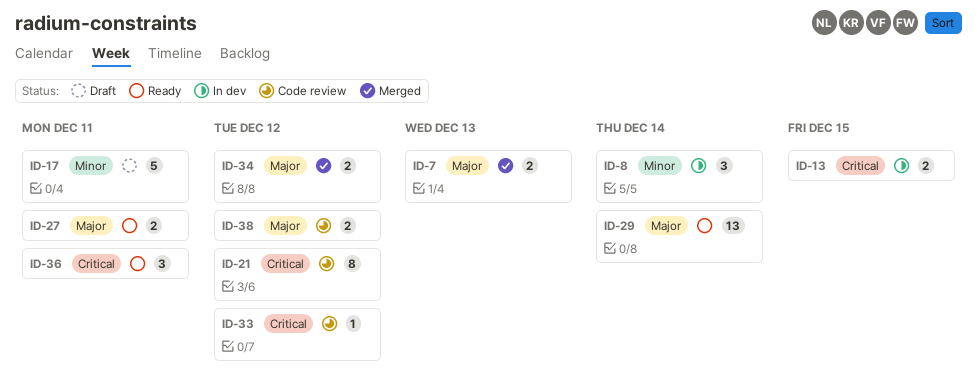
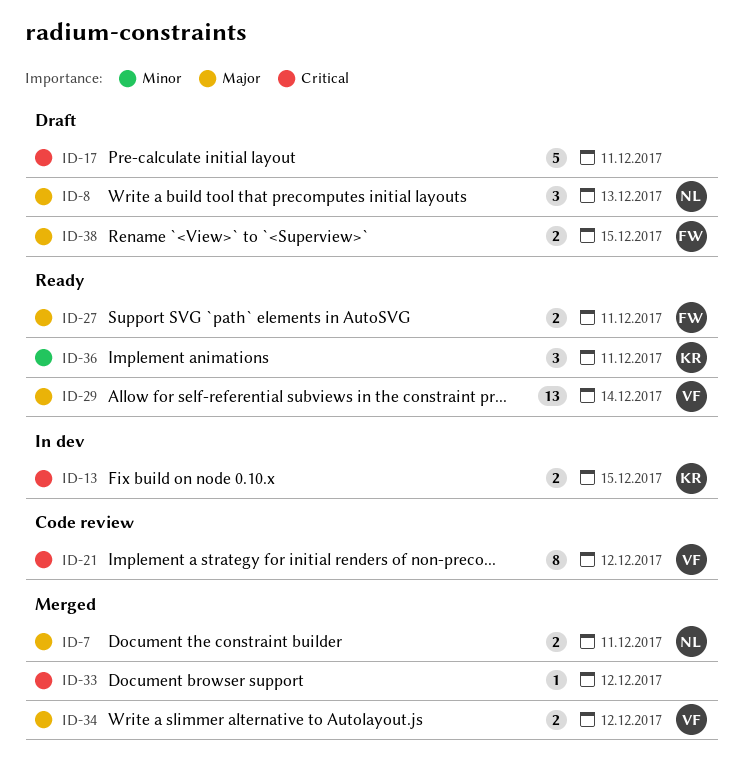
ID-7, due: Dec 13 -> Dec 11
ID-8, status: In dev -> Draft
ID-8, priority: Minor -> Major
ID-8, due: Dec 14 -> Dec 13
ID-17, priority: Minor -> Critical
ID-33, status: Code review -> Merged
ID-36, priority: Critical -> Minor
ID-38, status: Code review -> Draft
ID-38, due: Dec 12 -> Dec 15

